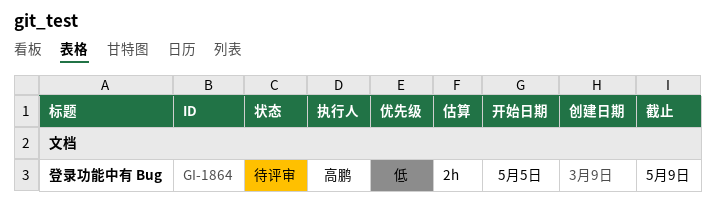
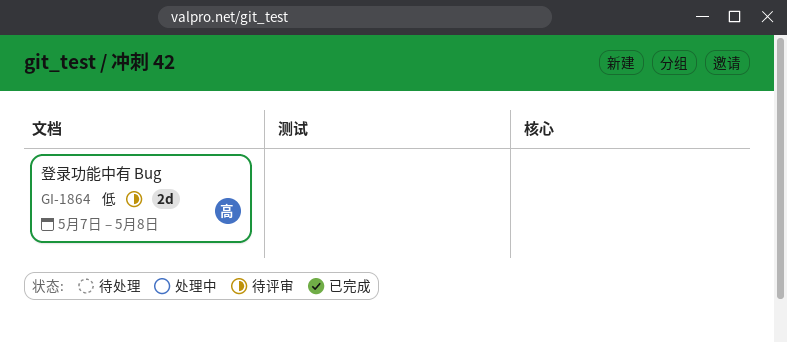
GI-1864, estimate: 2h -> 2d
GI-1864, start: May 5 -> May 7
GI-1864, due: May 9 -> May 8

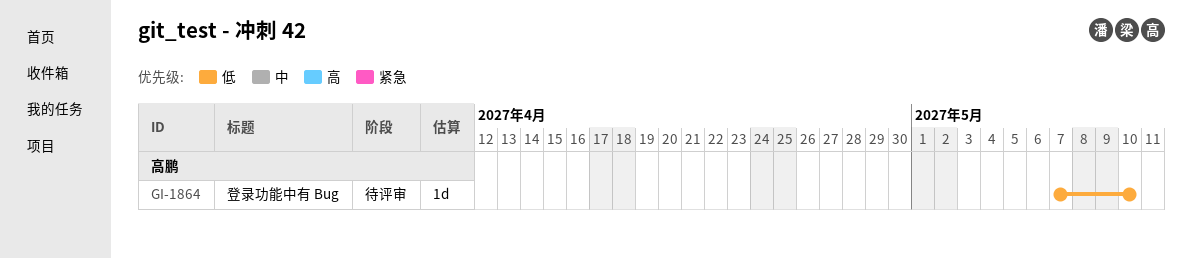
GI-1864, estimate: 2d -> 1d
GI-1864, due: May 8 -> May 10

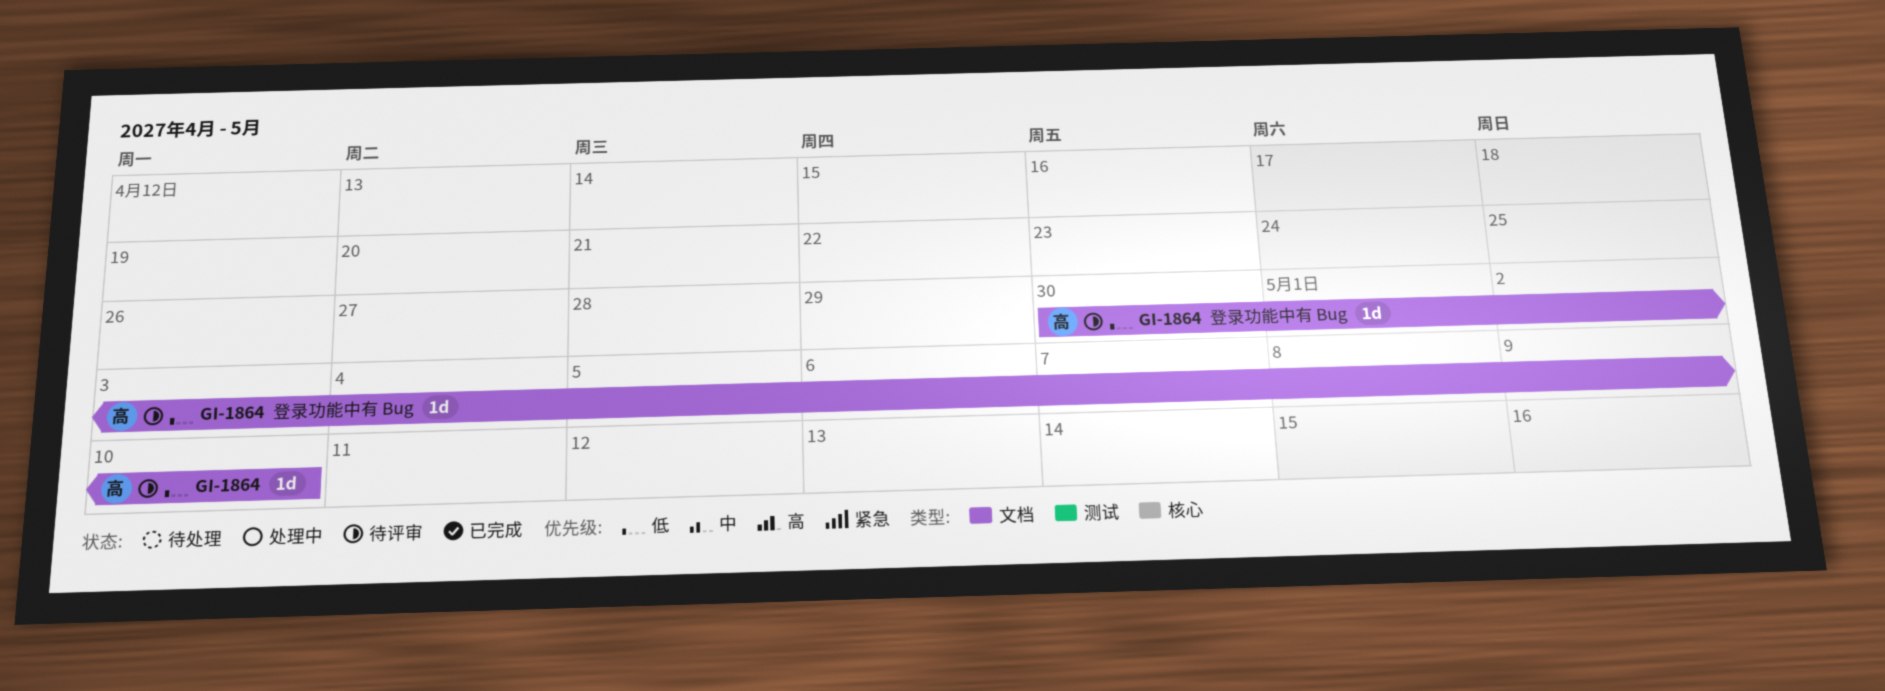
GI-1864, start: May 7 -> Apr 30

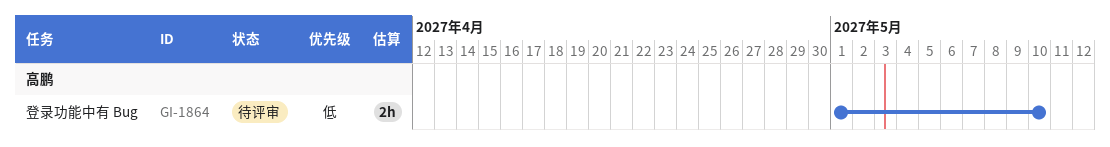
GI-1864, estimate: 1d -> 2h
GI-1864, start: Apr 30 -> May 1

